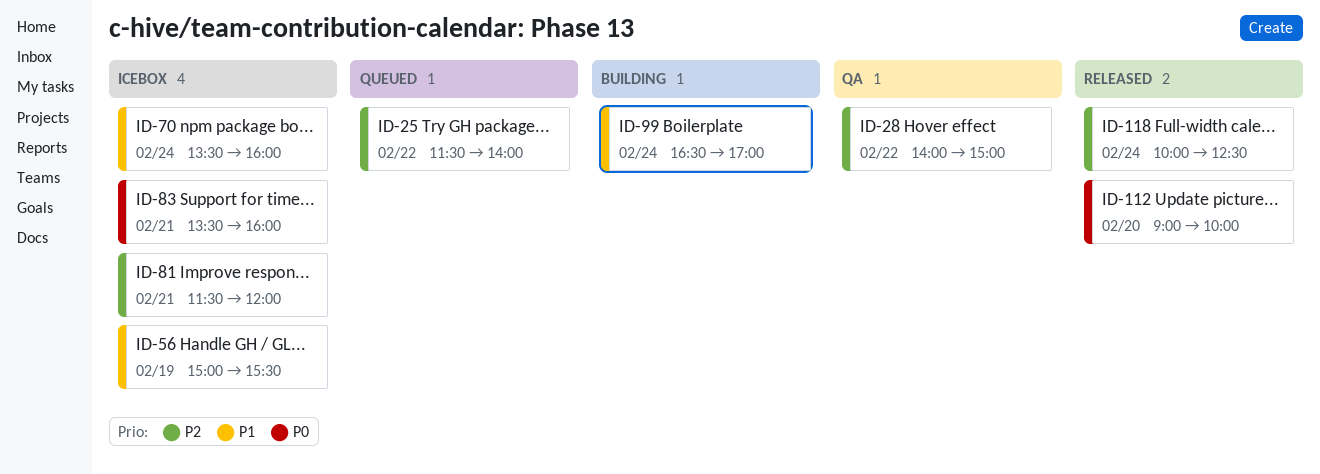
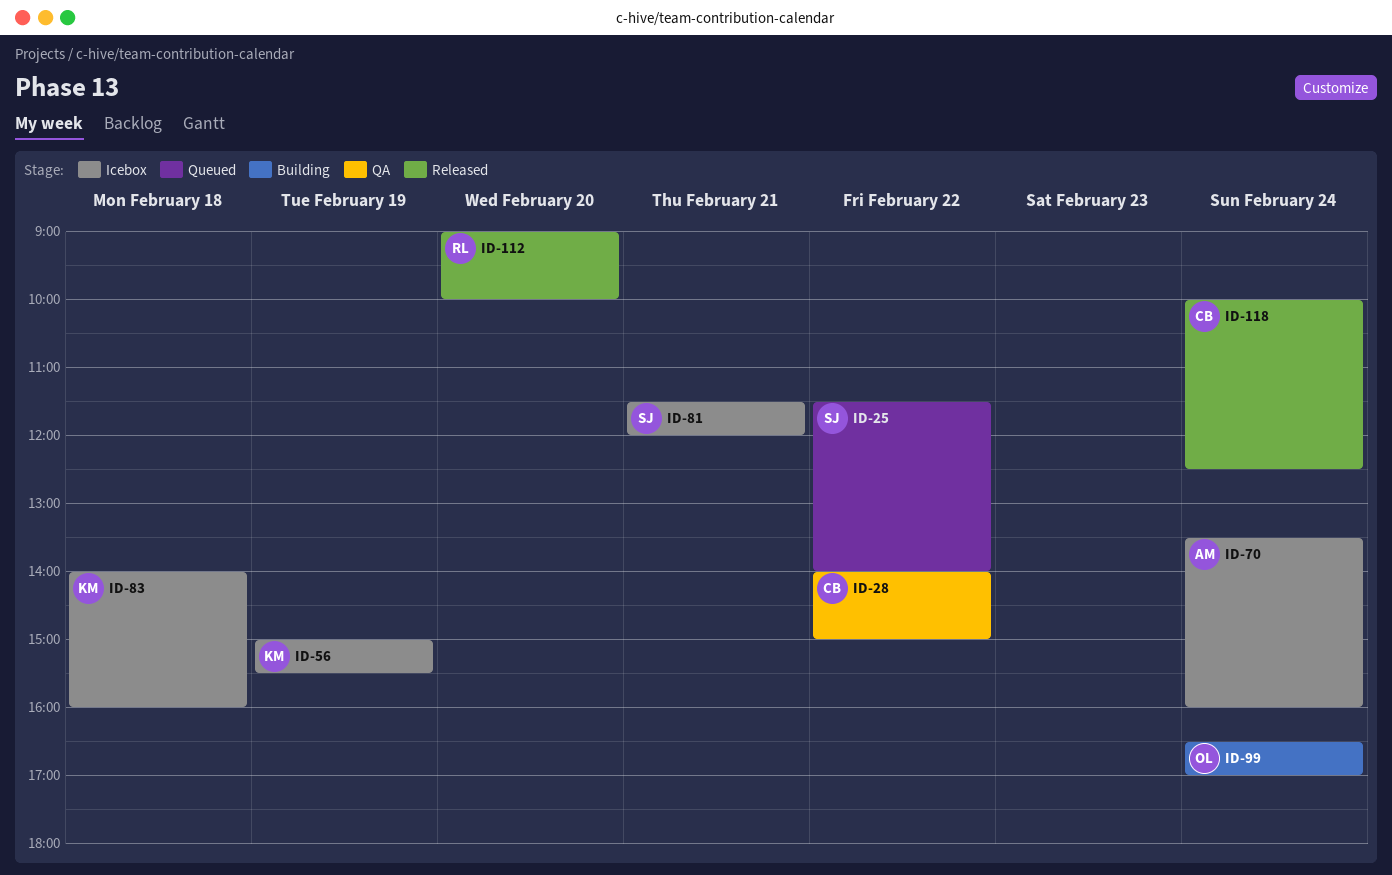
ID-83, day: Feb 21 -> Feb 18
ID-83, begins: 13:30 -> 14:00

